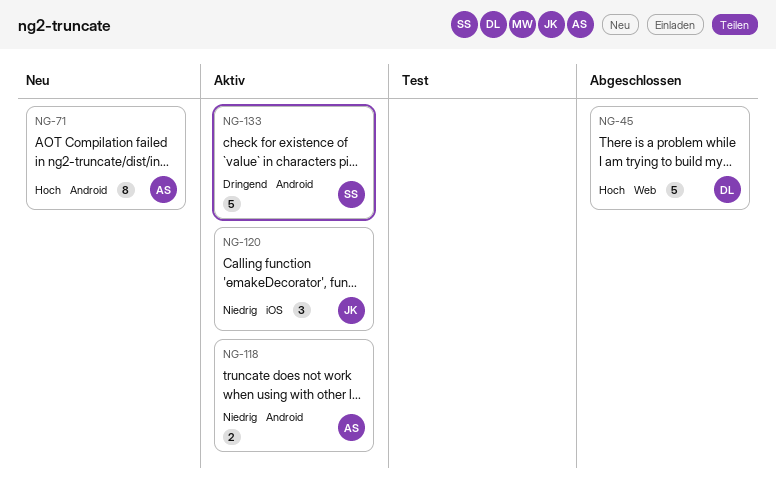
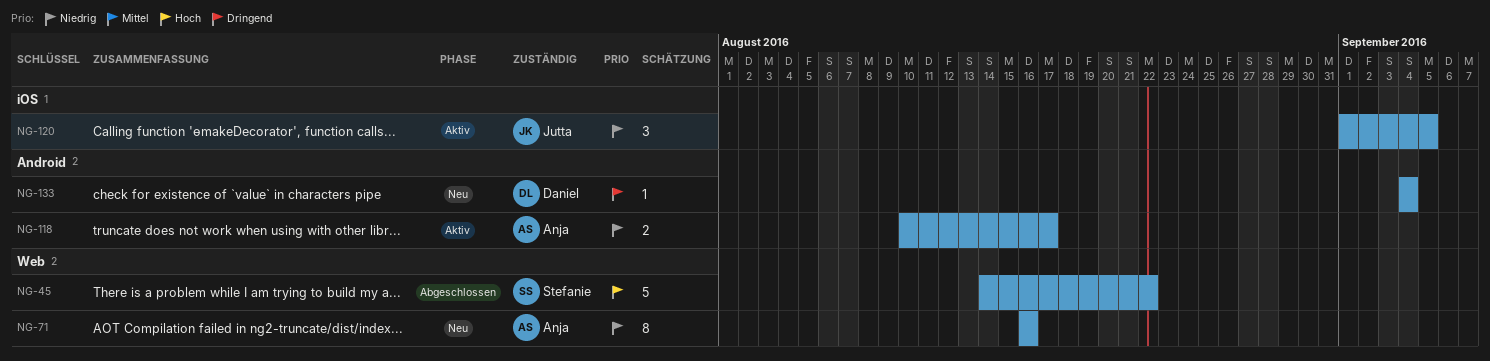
NG-45, owner: Daniel -> Stefanie
NG-71, priority: Hoch -> Niedrig
NG-71, label: Android -> Web
NG-133, status: Aktiv -> Neu
NG-133, owner: Stefanie -> Daniel
NG-133, estimate: 5 -> 1

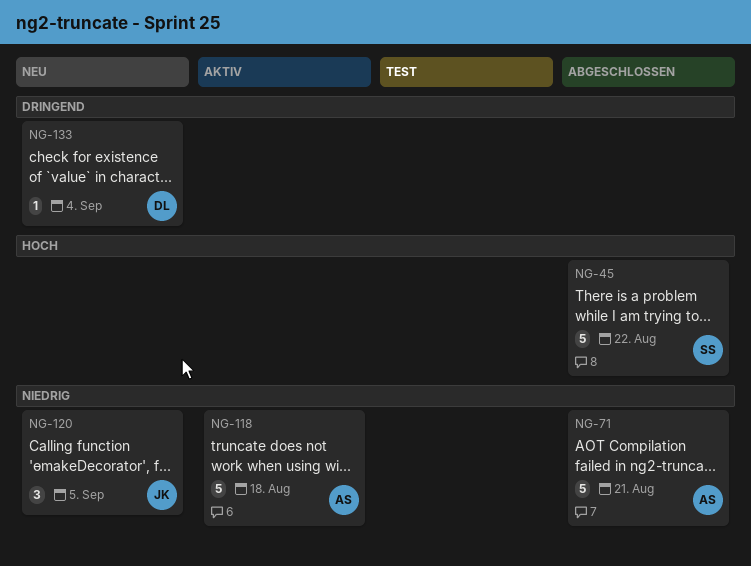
NG-71, status: Neu -> Abgeschlossen
NG-71, estimate: 8 -> 5
NG-71, due: Aug 16 -> Aug 21
NG-118, estimate: 2 -> 5
NG-118, due: Aug 17 -> Aug 18
NG-120, status: Aktiv -> Neu

